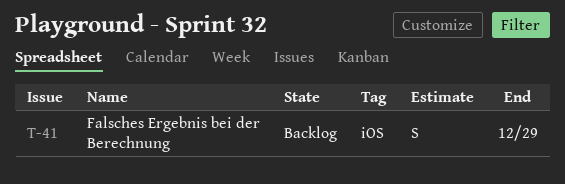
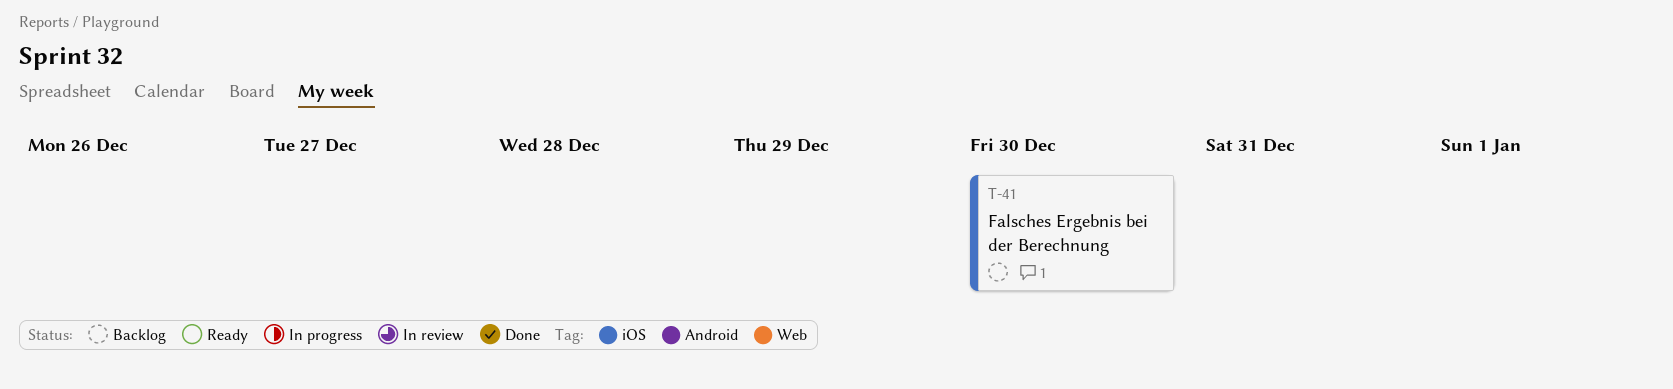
T-41, due: Dec 29 -> Dec 30

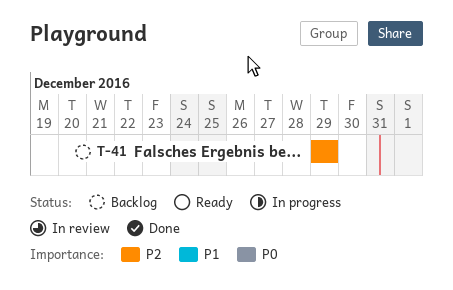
T-41, due: Dec 30 -> Dec 29

